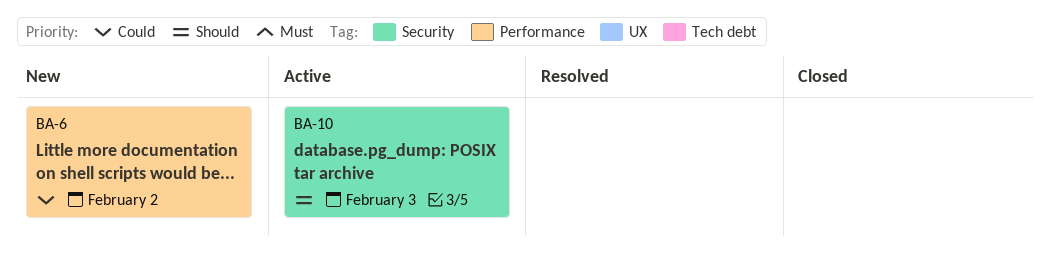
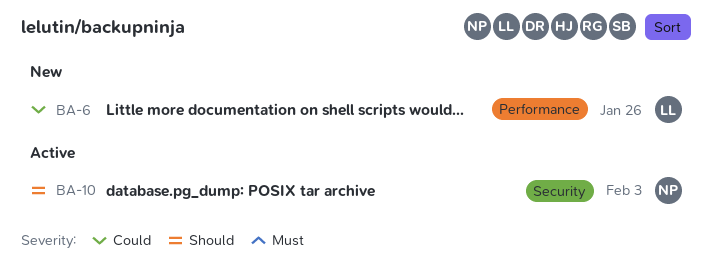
BA-6, due: Feb 2 -> Jan 26

